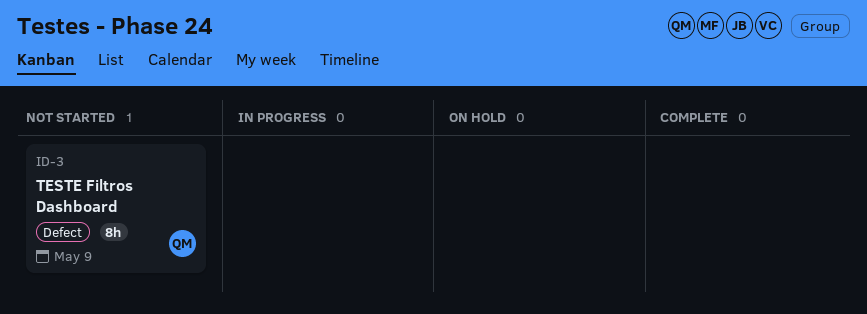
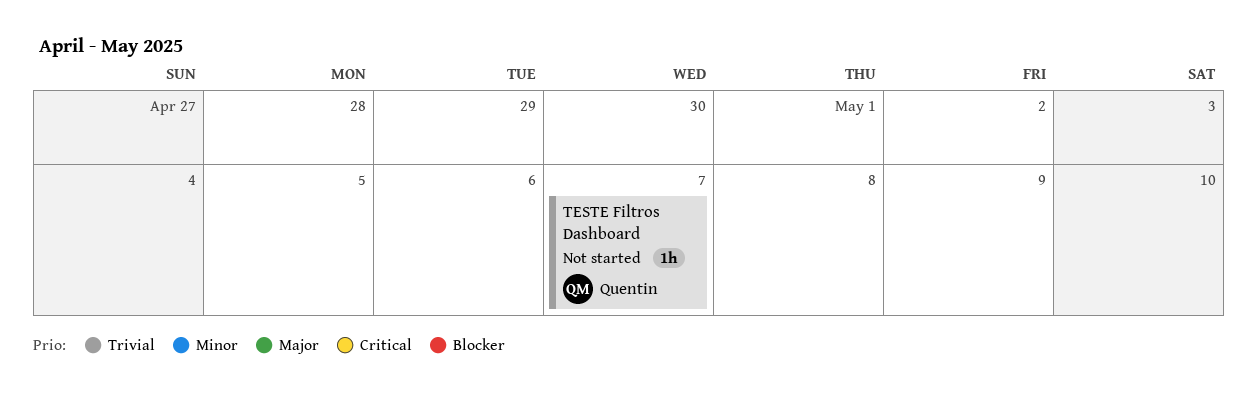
TESTE Filtros Dashboard, estimate: 8h -> 1h
TESTE Filtros Dashboard, due: May 9 -> May 7

